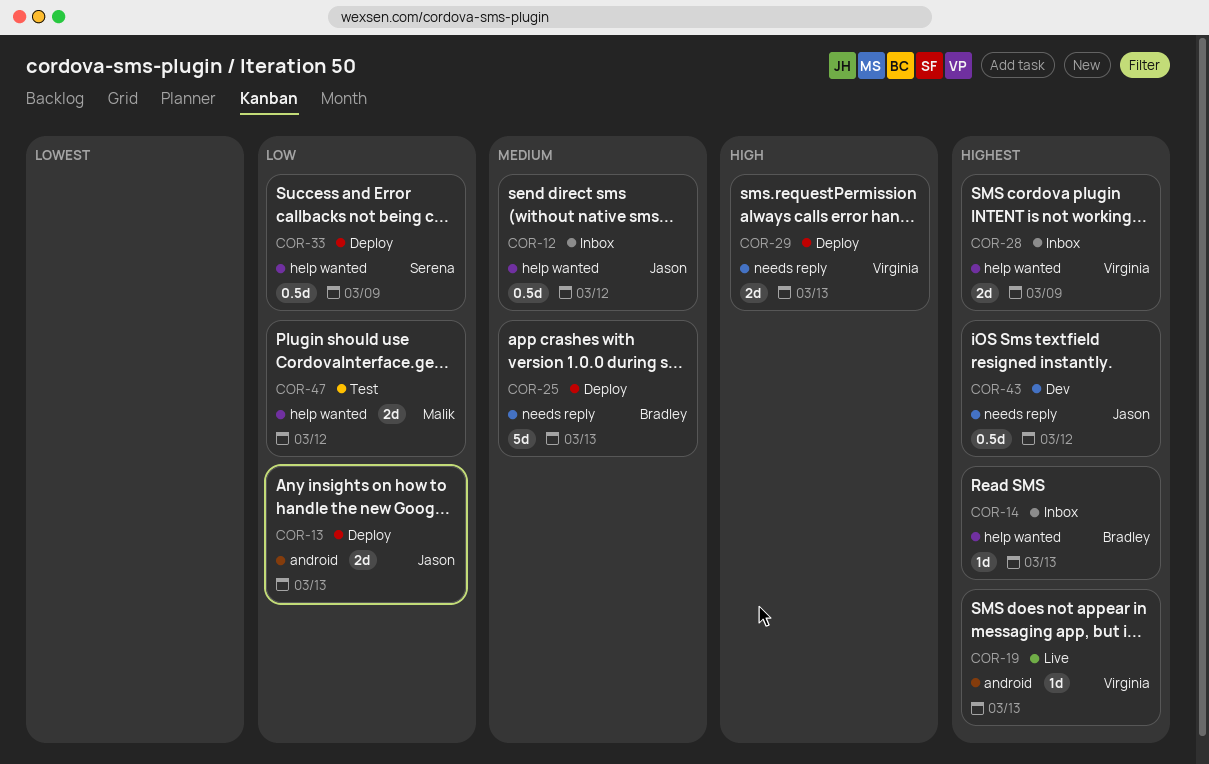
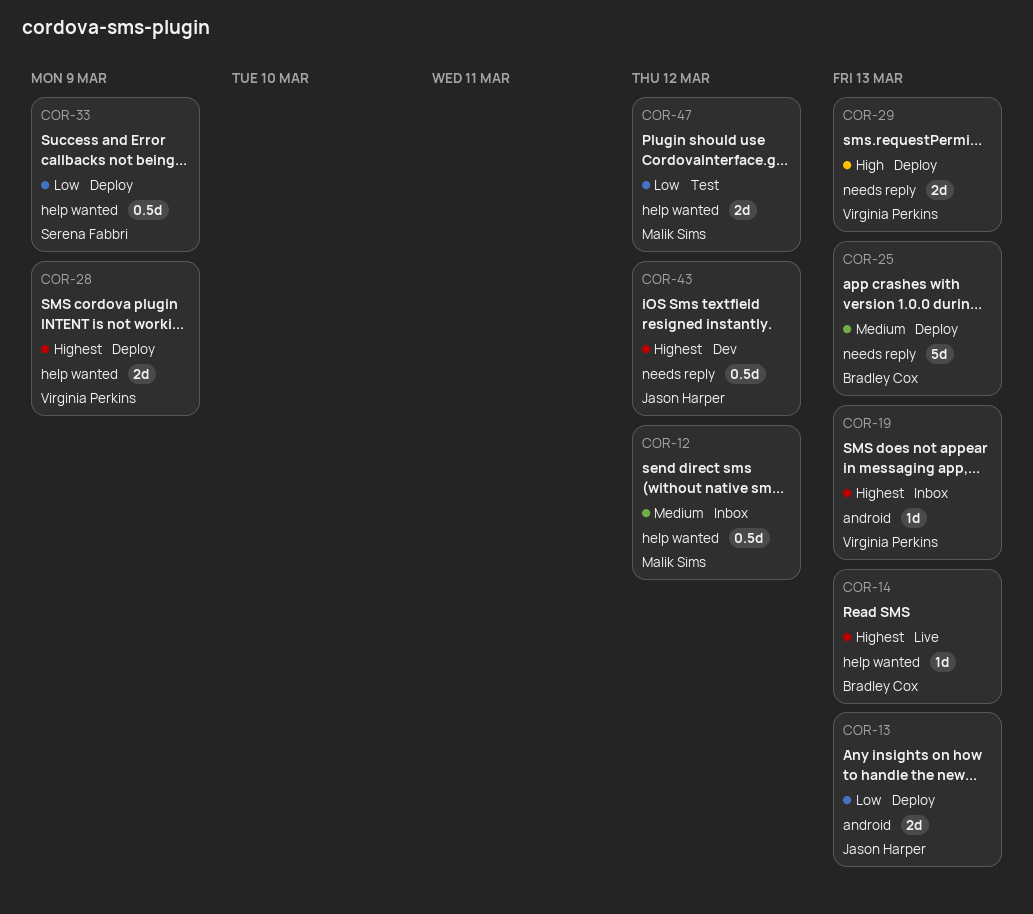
COR-12, owner: Jason Harper -> Malik Sims
COR-14, status: Inbox -> Live
COR-19, status: Live -> Inbox
COR-28, status: Inbox -> Deploy

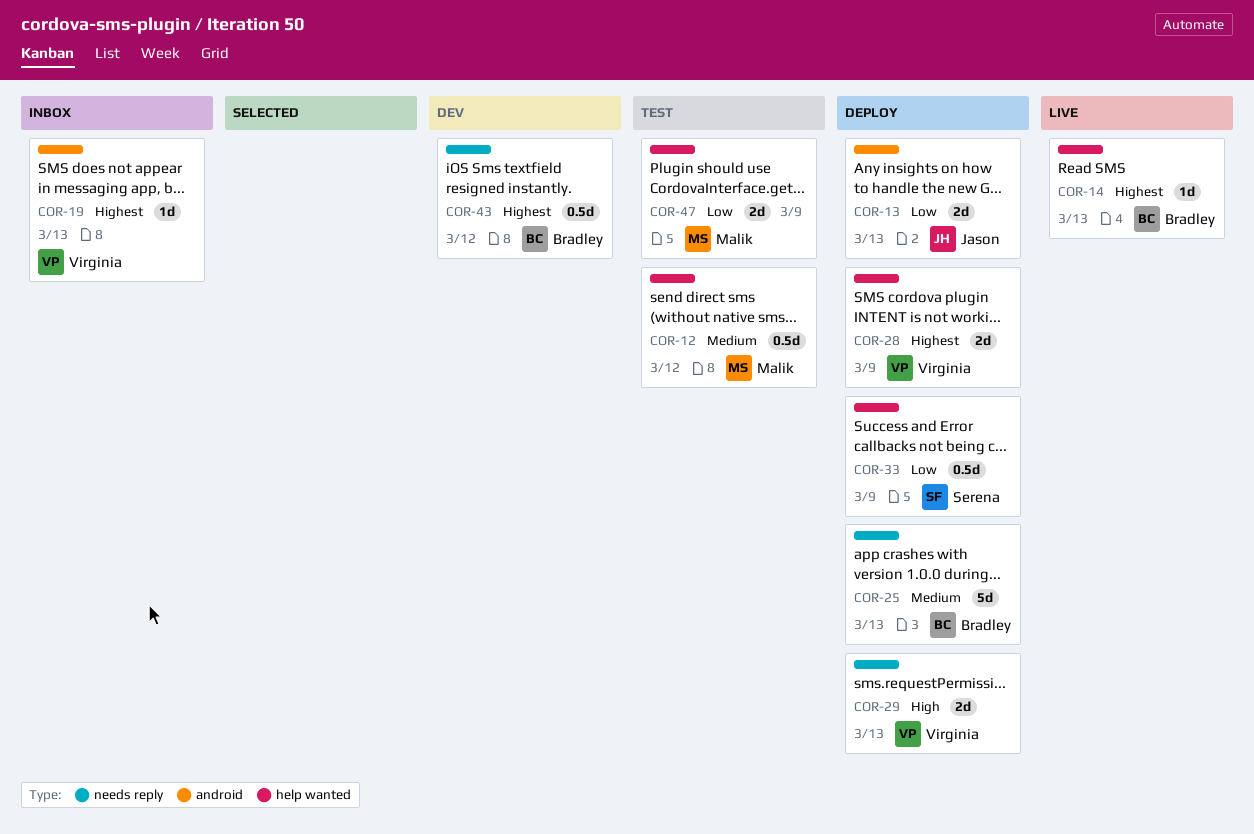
COR-12, status: Inbox -> Test
COR-43, owner: Jason Harper -> Bradley Cox
COR-47, due: Mar 12 -> Mar 9

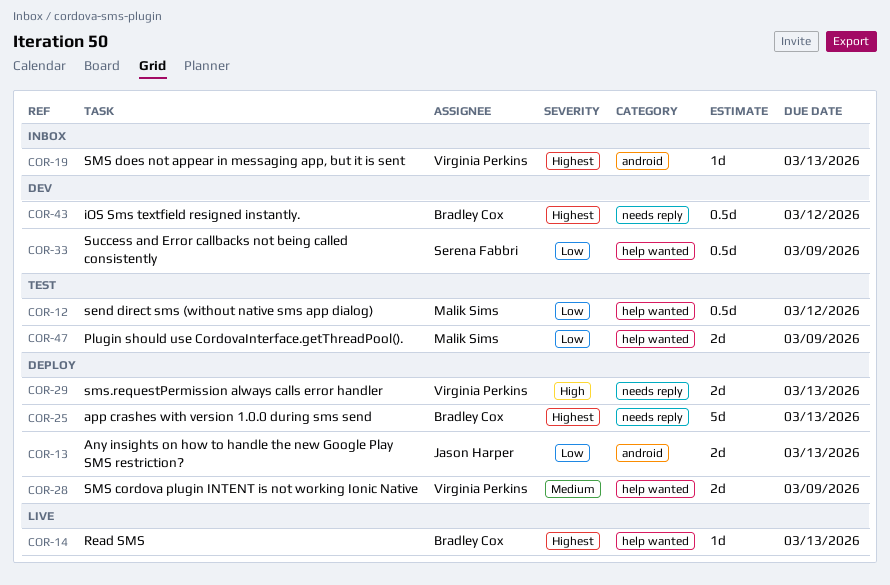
COR-12, priority: Medium -> Low
COR-25, priority: Medium -> Highest
COR-28, priority: Highest -> Medium
COR-33, status: Deploy -> Dev

